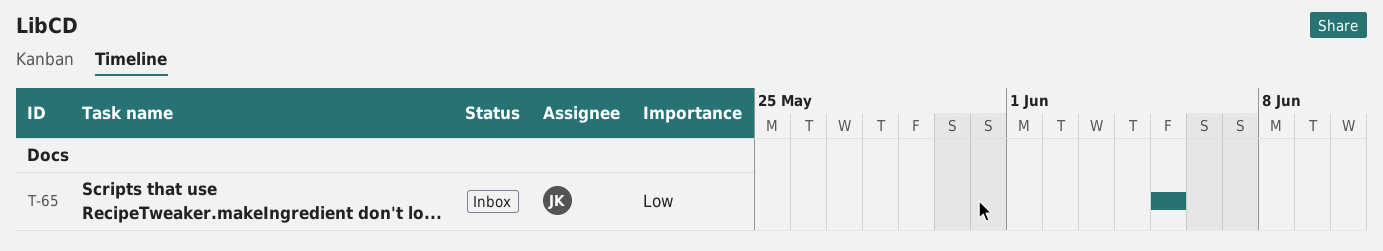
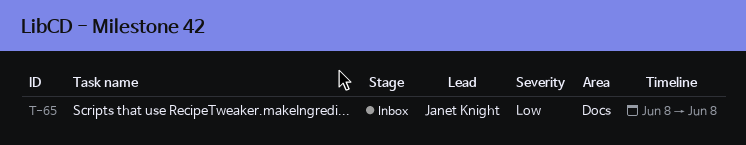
T-65, start: Jun 5 -> Jun 8
T-65, due: Jun 5 -> Jun 8

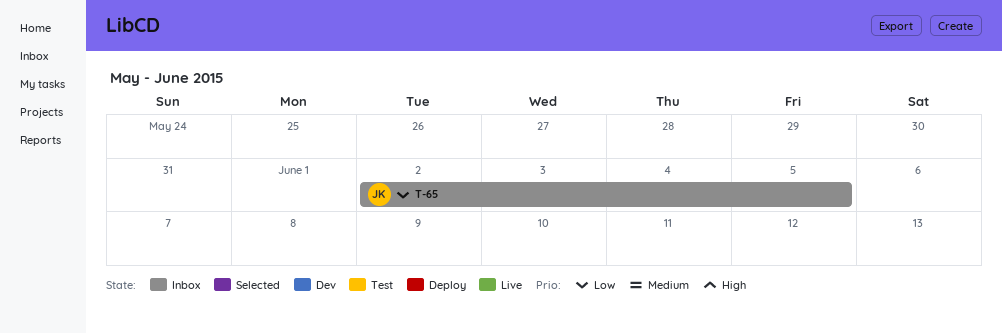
T-65, start: Jun 8 -> Jun 2
T-65, due: Jun 8 -> Jun 5

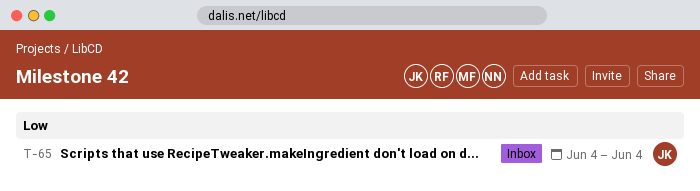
T-65, start: Jun 2 -> Jun 4
T-65, due: Jun 5 -> Jun 4

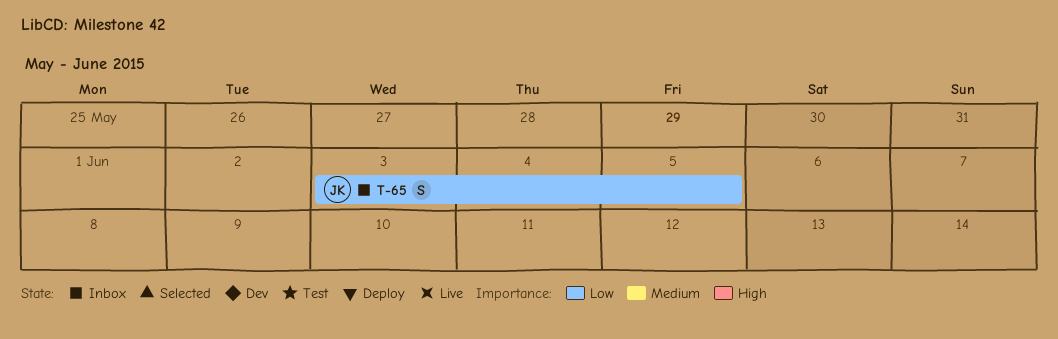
T-65, start: Jun 4 -> Jun 3
T-65, due: Jun 4 -> Jun 5

